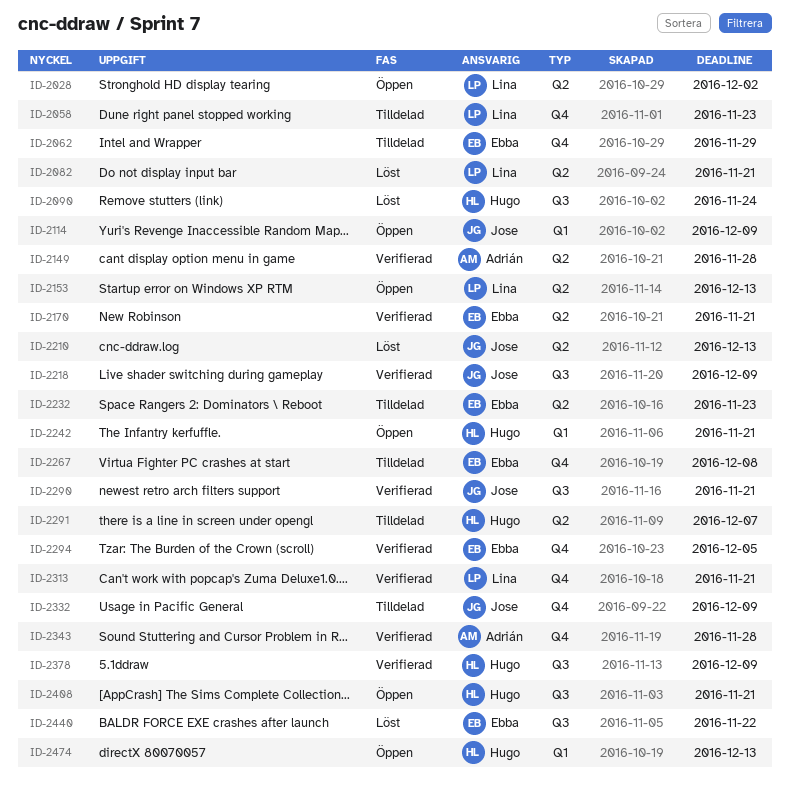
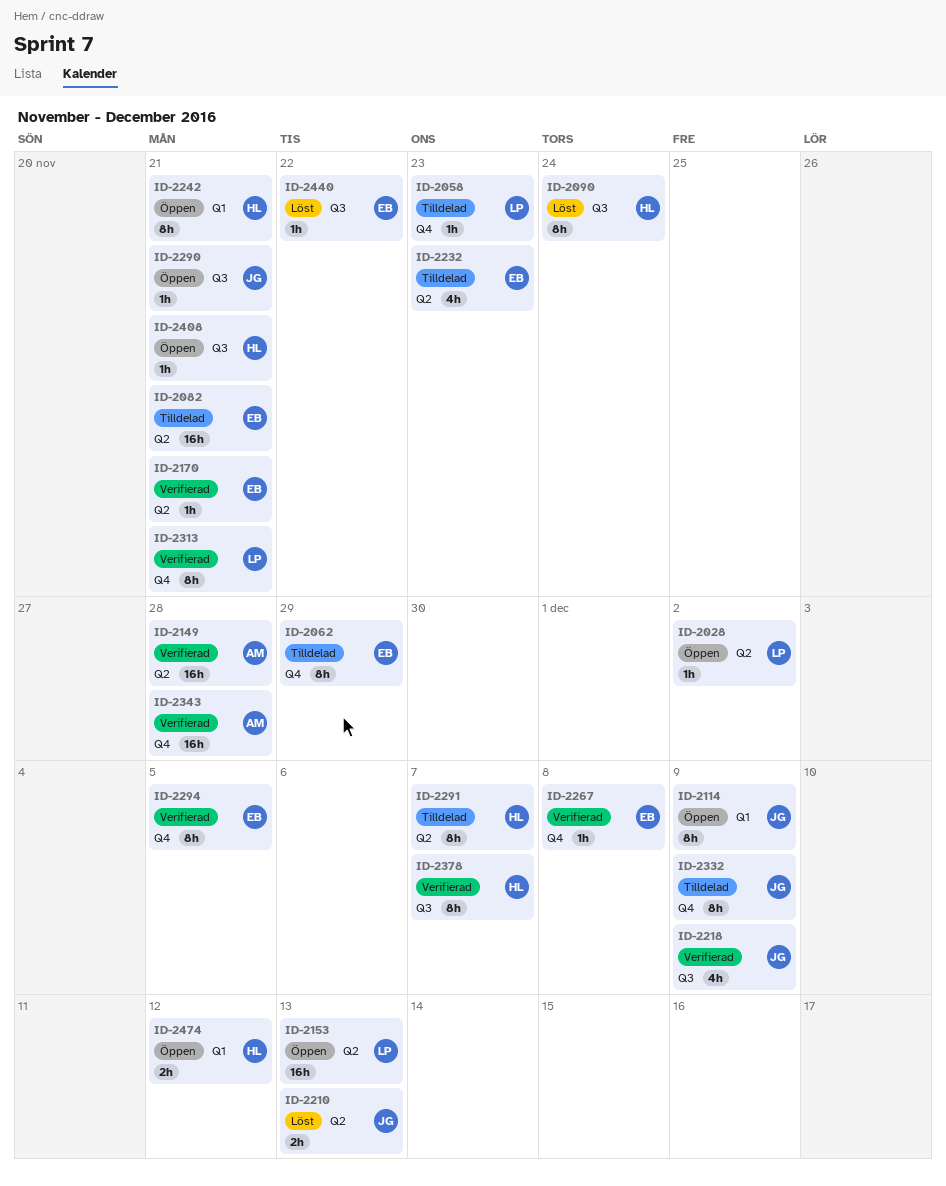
ID-2082, status: Löst -> Tilldelad
ID-2082, owner: Lina -> Ebba
ID-2267, status: Tilldelad -> Verifierad
ID-2290, status: Verifierad -> Öppen
ID-2378, due: Dec 9 -> Dec 7
ID-2474, due: Dec 13 -> Dec 12

